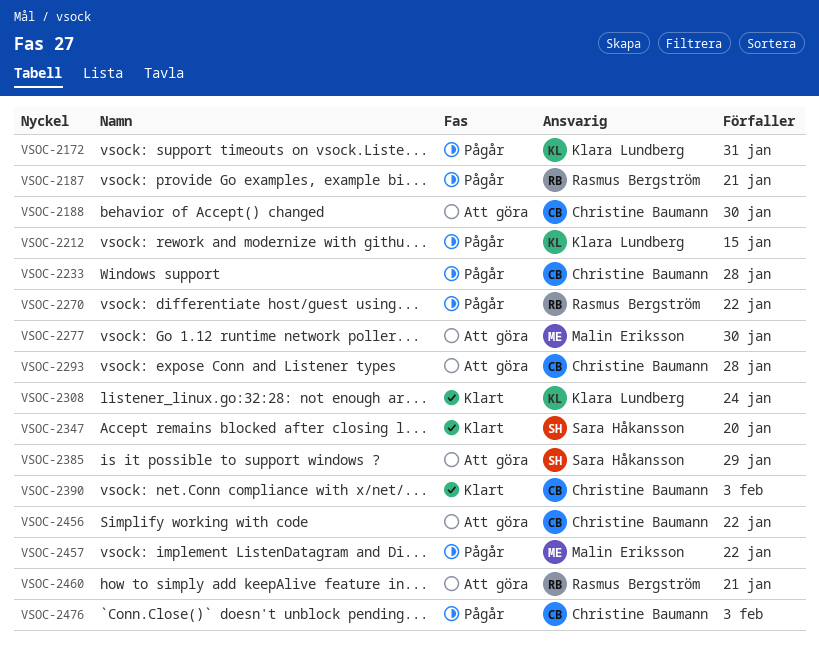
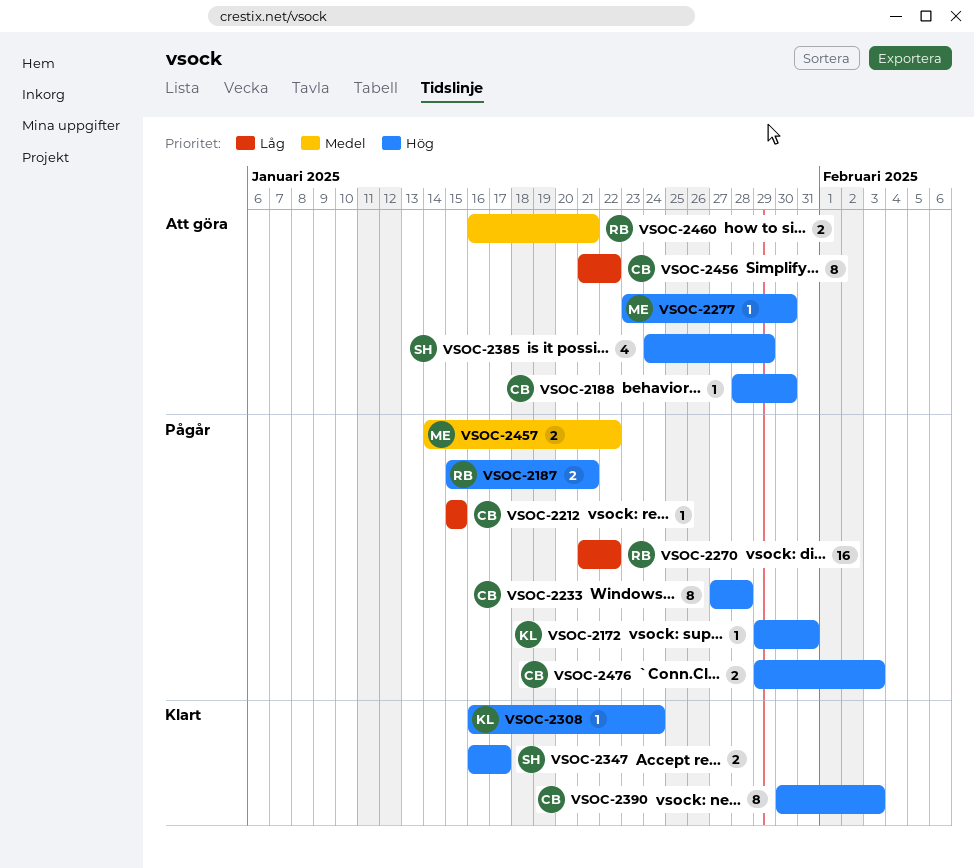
VSOC-2212, owner: Klara Lundberg -> Christine Baumann
VSOC-2293: present -> none
VSOC-2347, due: Jan 20 -> Jan 17

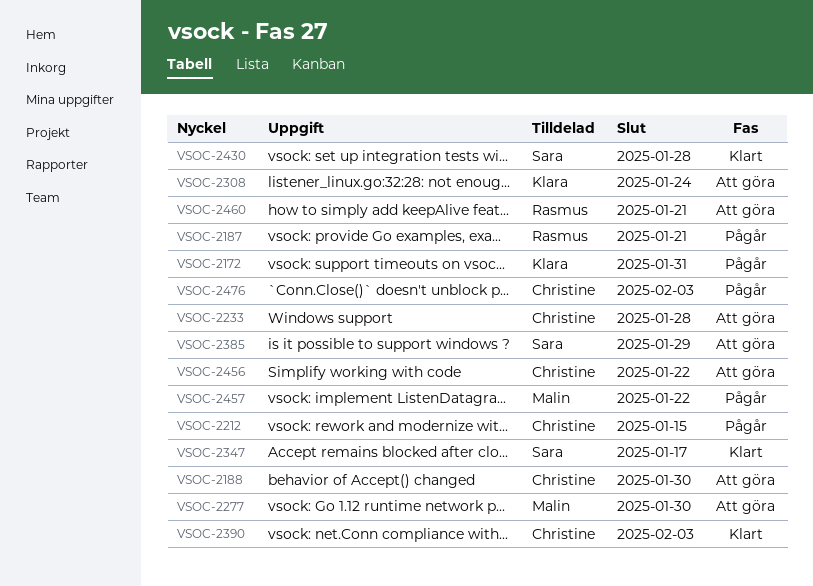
VSOC-2233, status: Pågår -> Att göra
VSOC-2270: present -> none
VSOC-2308, status: Klart -> Att göra
VSOC-2430: none -> present

